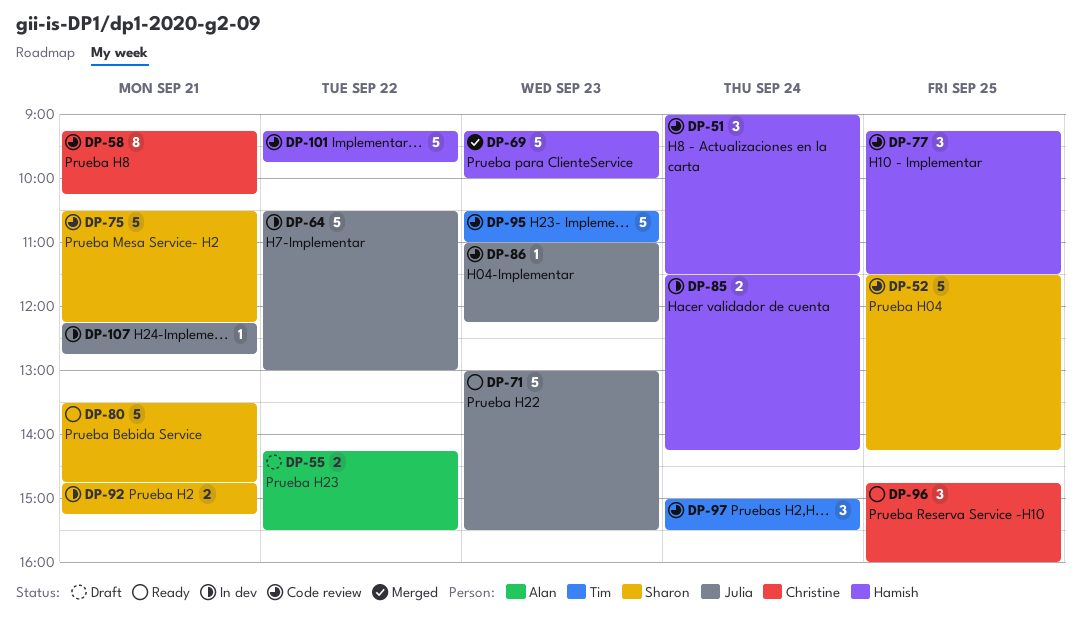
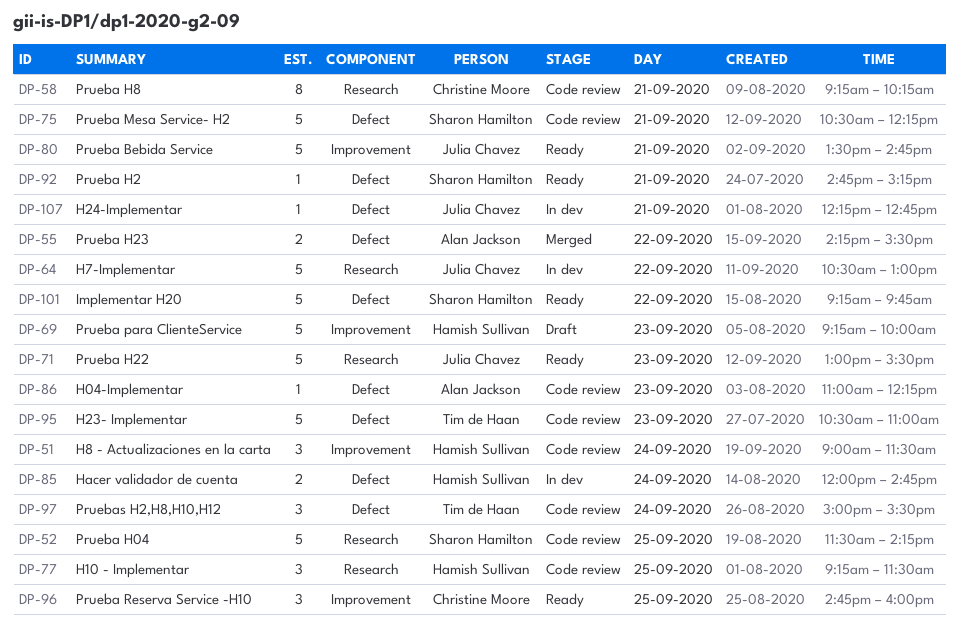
DP-55, status: Draft -> Merged
DP-69, status: Merged -> Draft
DP-80, owner: Sharon Hamilton -> Julia Chavez
DP-85, begins: 11:30 -> 12:00
DP-85, ends: 14:15 -> 14:45
DP-86, owner: Julia Chavez -> Alan Jackson
DP-92, status: In dev -> Ready
DP-92, estimate: 2 -> 1
DP-101, status: Code review -> Ready
DP-101, owner: Hamish Sullivan -> Sharon Hamilton

